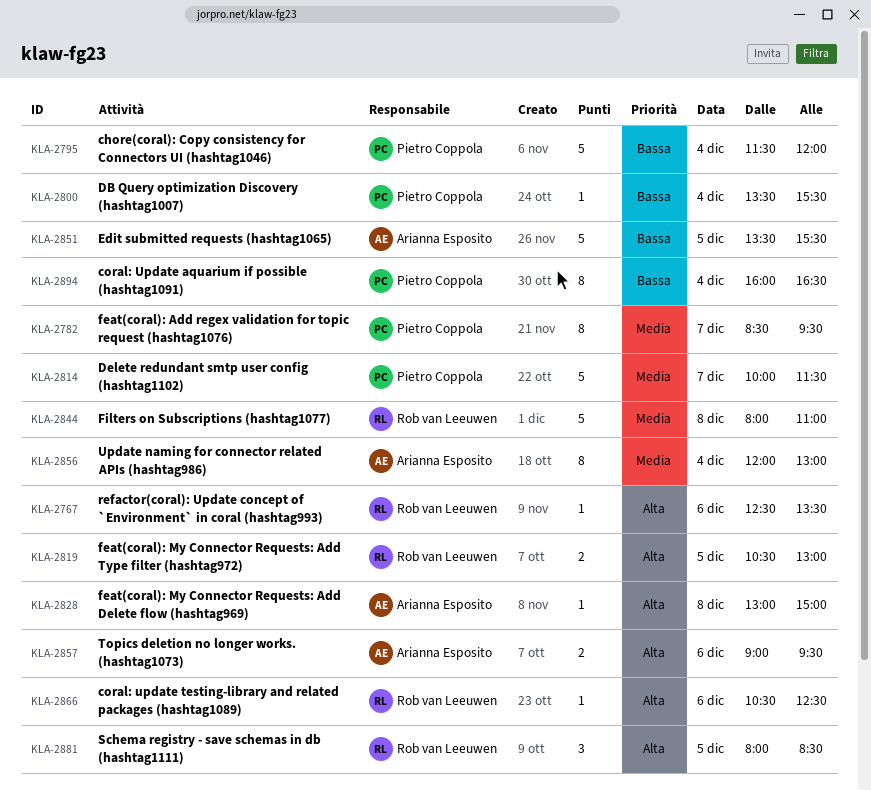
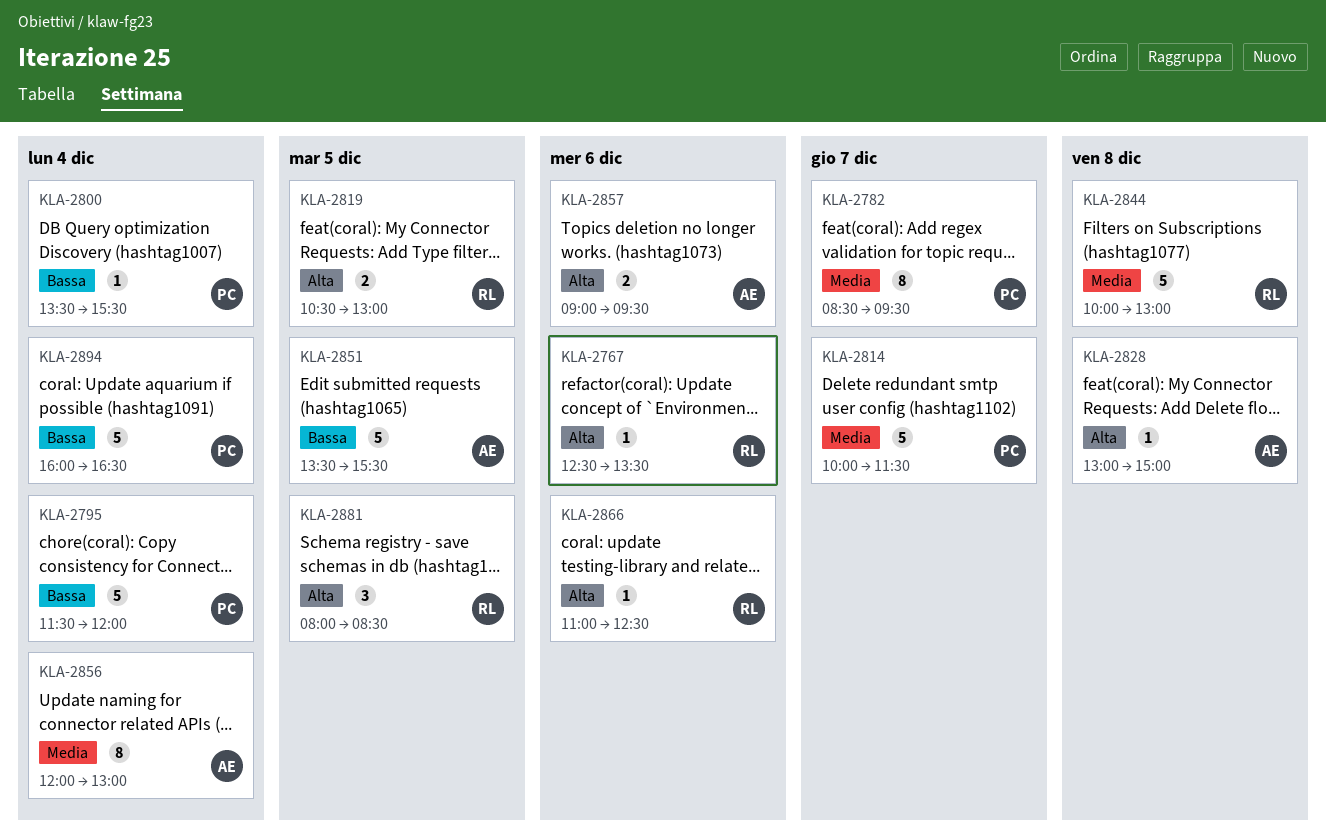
KLA-2844, begins: 08:00 -> 10:00
KLA-2844, ends: 11:00 -> 13:00
KLA-2866, begins: 10:30 -> 11:00
KLA-2894, estimate: 8 -> 5

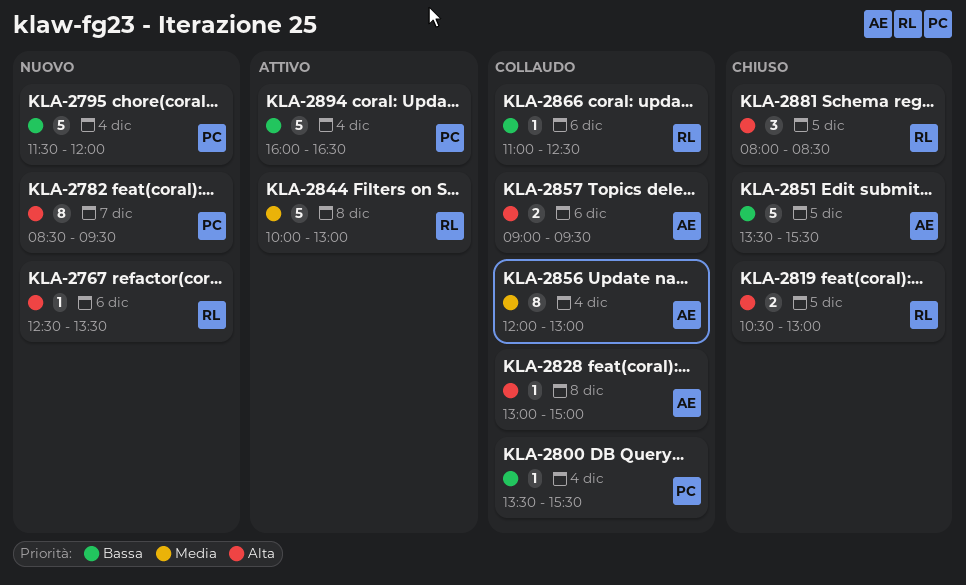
KLA-2782, priority: Media -> Alta
KLA-2814: present -> none
KLA-2866, priority: Alta -> Bassa

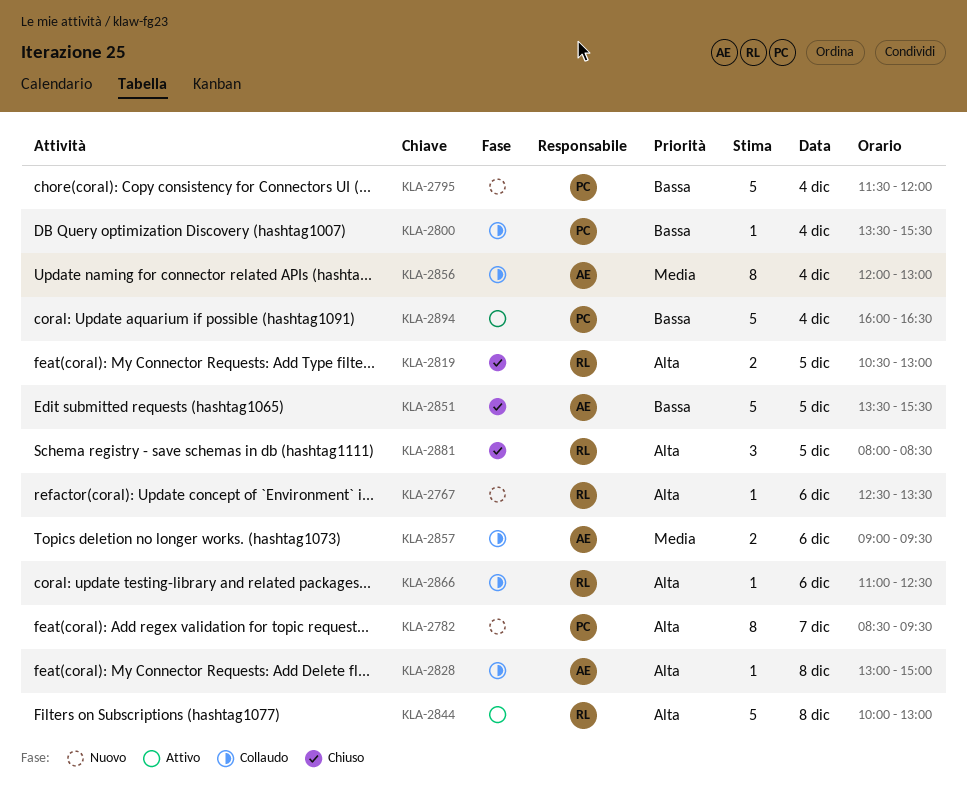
KLA-2844, priority: Media -> Alta
KLA-2857, priority: Alta -> Media
KLA-2866, priority: Bassa -> Alta

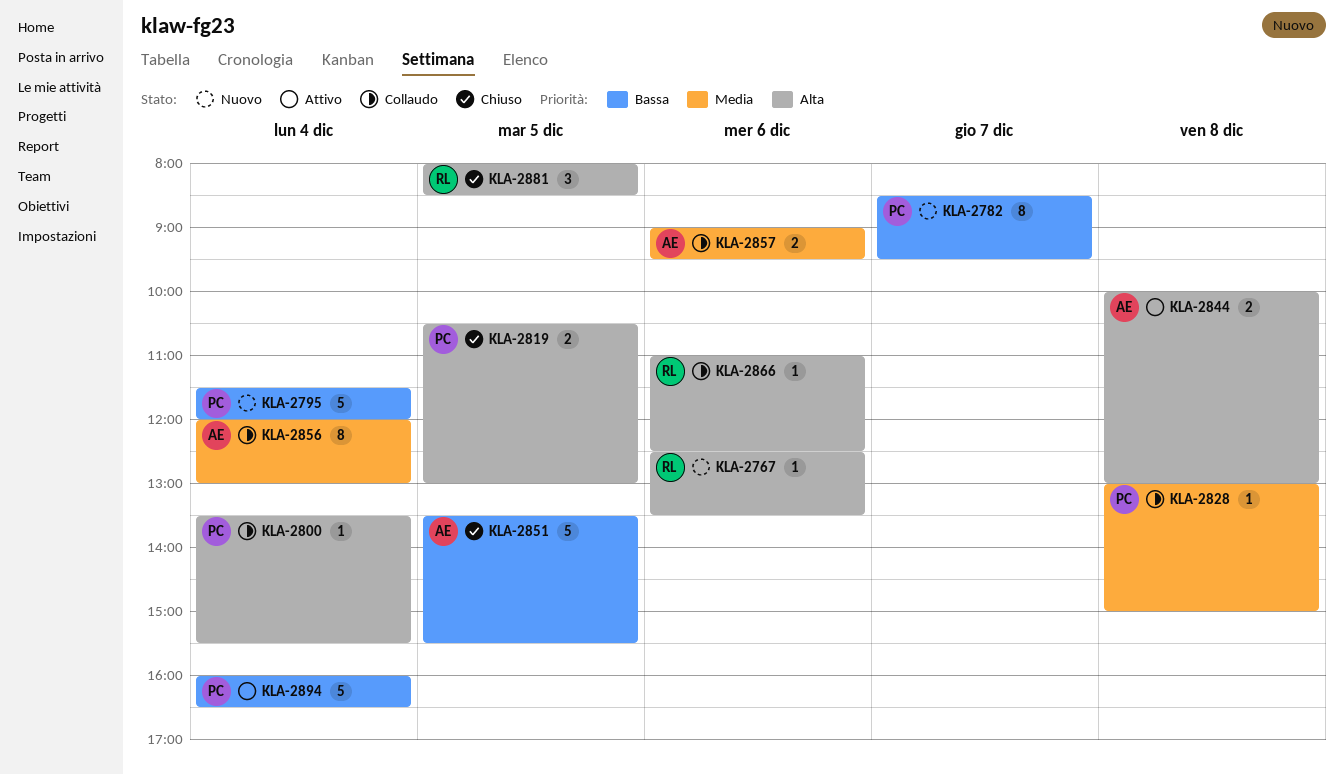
KLA-2782, priority: Alta -> Bassa
KLA-2800, priority: Bassa -> Alta
KLA-2819, owner: RL -> PC
KLA-2828, owner: AE -> PC
KLA-2828, priority: Alta -> Media
KLA-2844, owner: RL -> AE
KLA-2844, estimate: 5 -> 2

